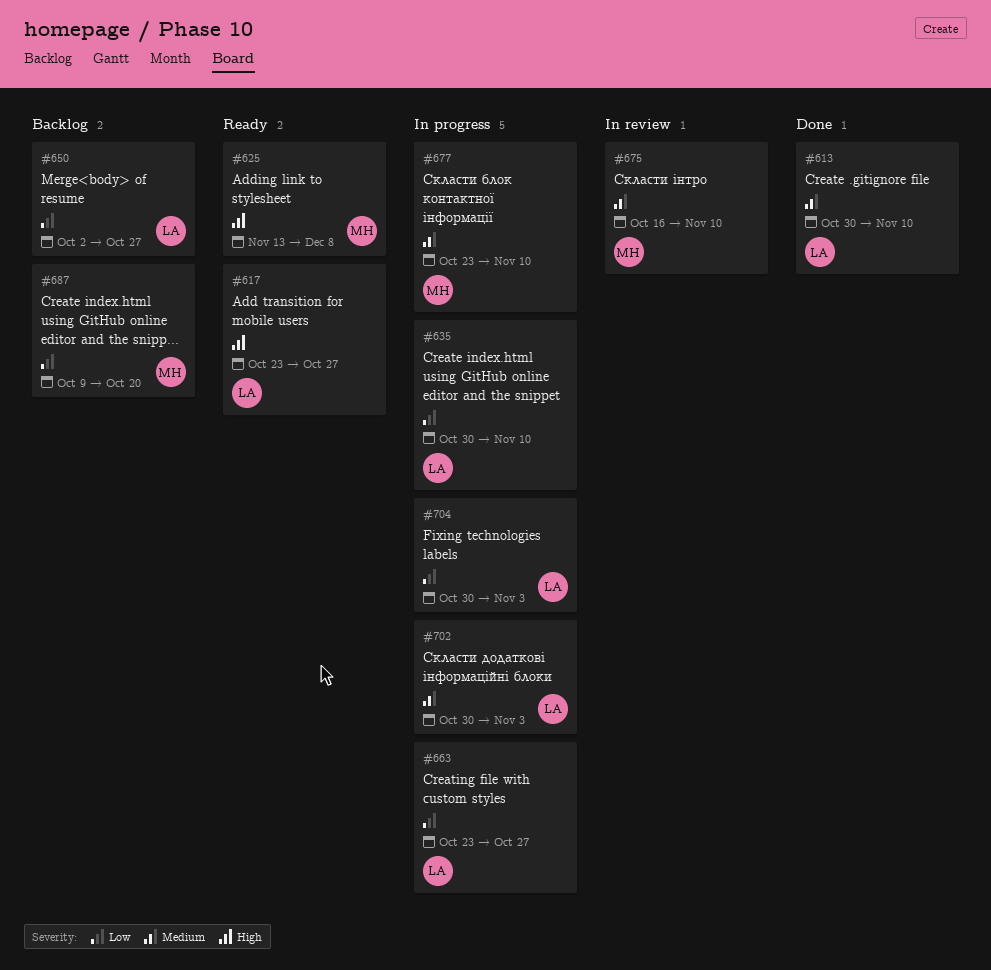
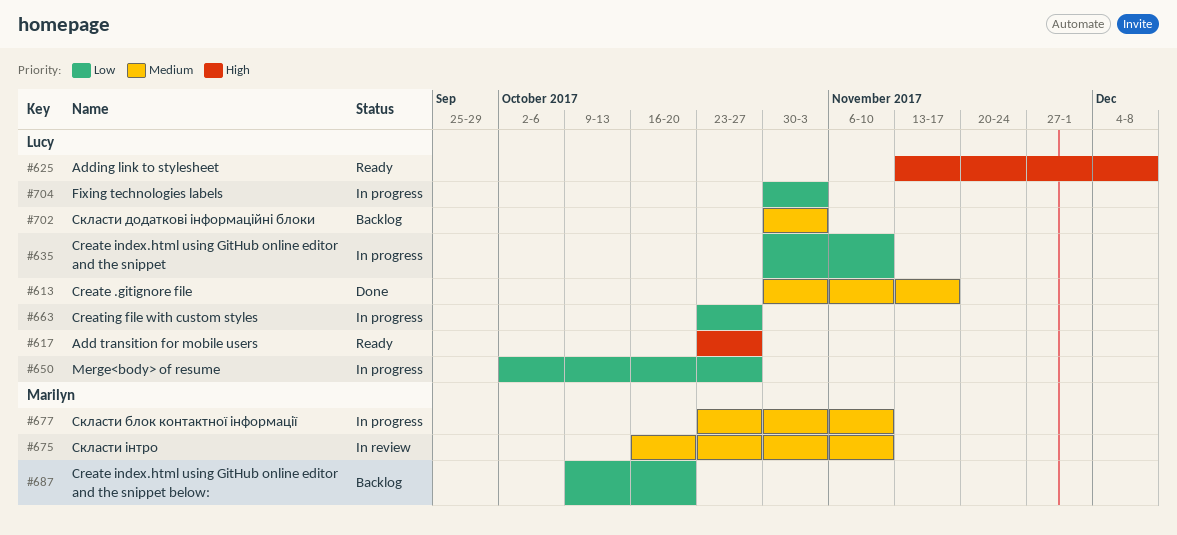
#613, due: Nov 10 -> Nov 17
#625, owner: Marilyn -> Lucy
#650, status: Backlog -> In progress
#702, status: In progress -> Backlog

